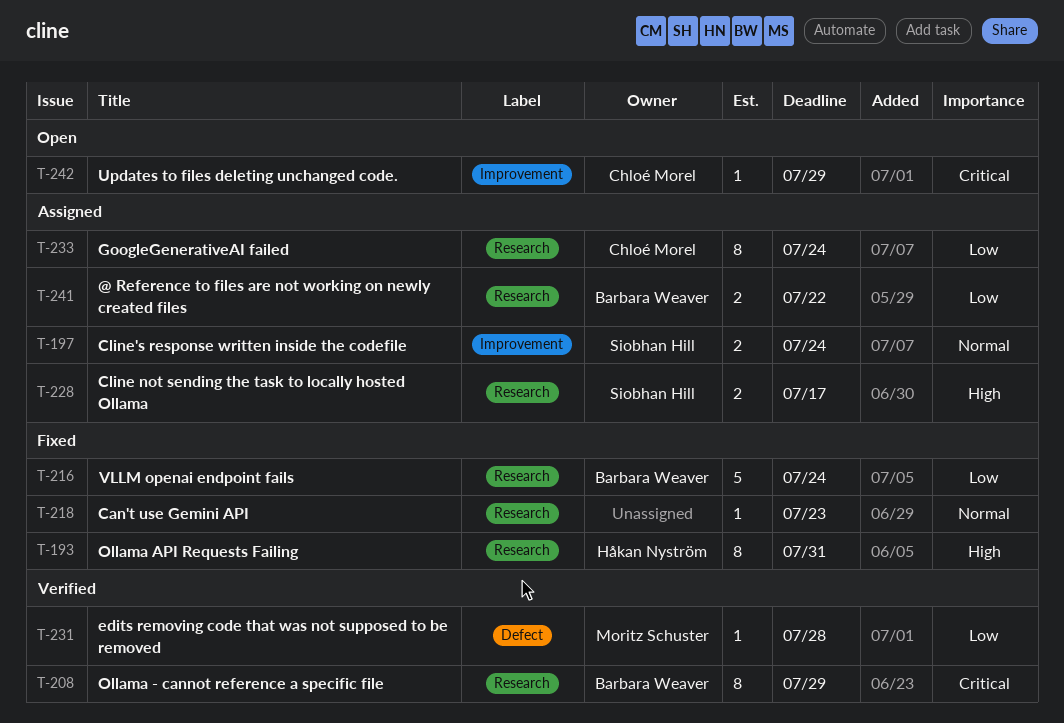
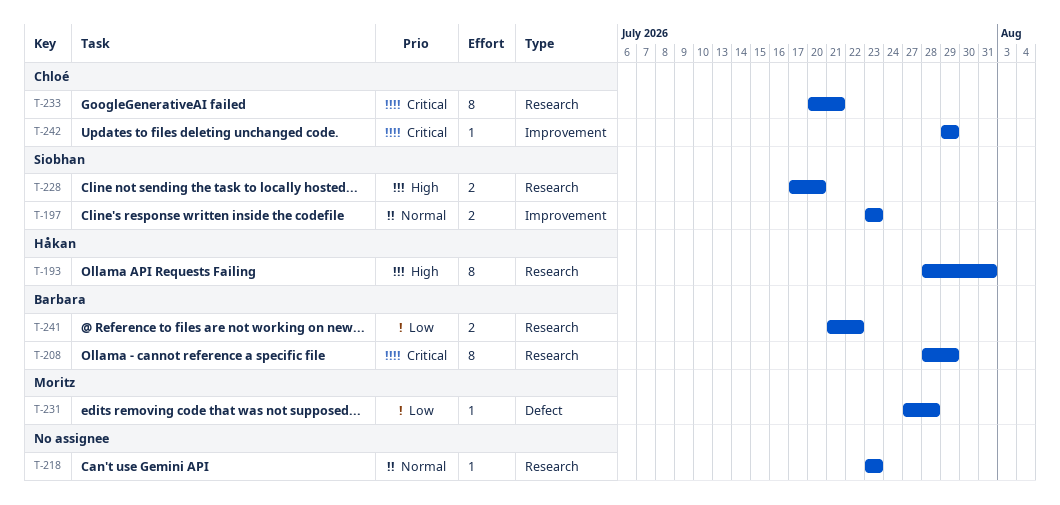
T-197, due: Jul 24 -> Jul 23
T-216: present -> none
T-228, due: Jul 17 -> Jul 20
T-233, priority: Low -> Critical
T-233, due: Jul 24 -> Jul 21

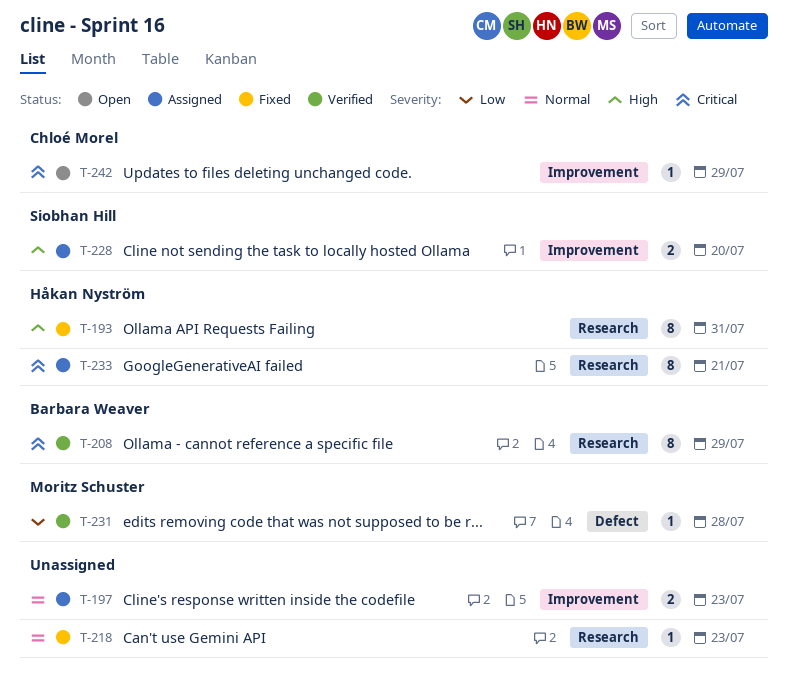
T-197, owner: Siobhan Hill -> none
T-228, label: Research -> Improvement
T-233, owner: Chloé Morel -> Håkan Nyström
T-241: present -> none

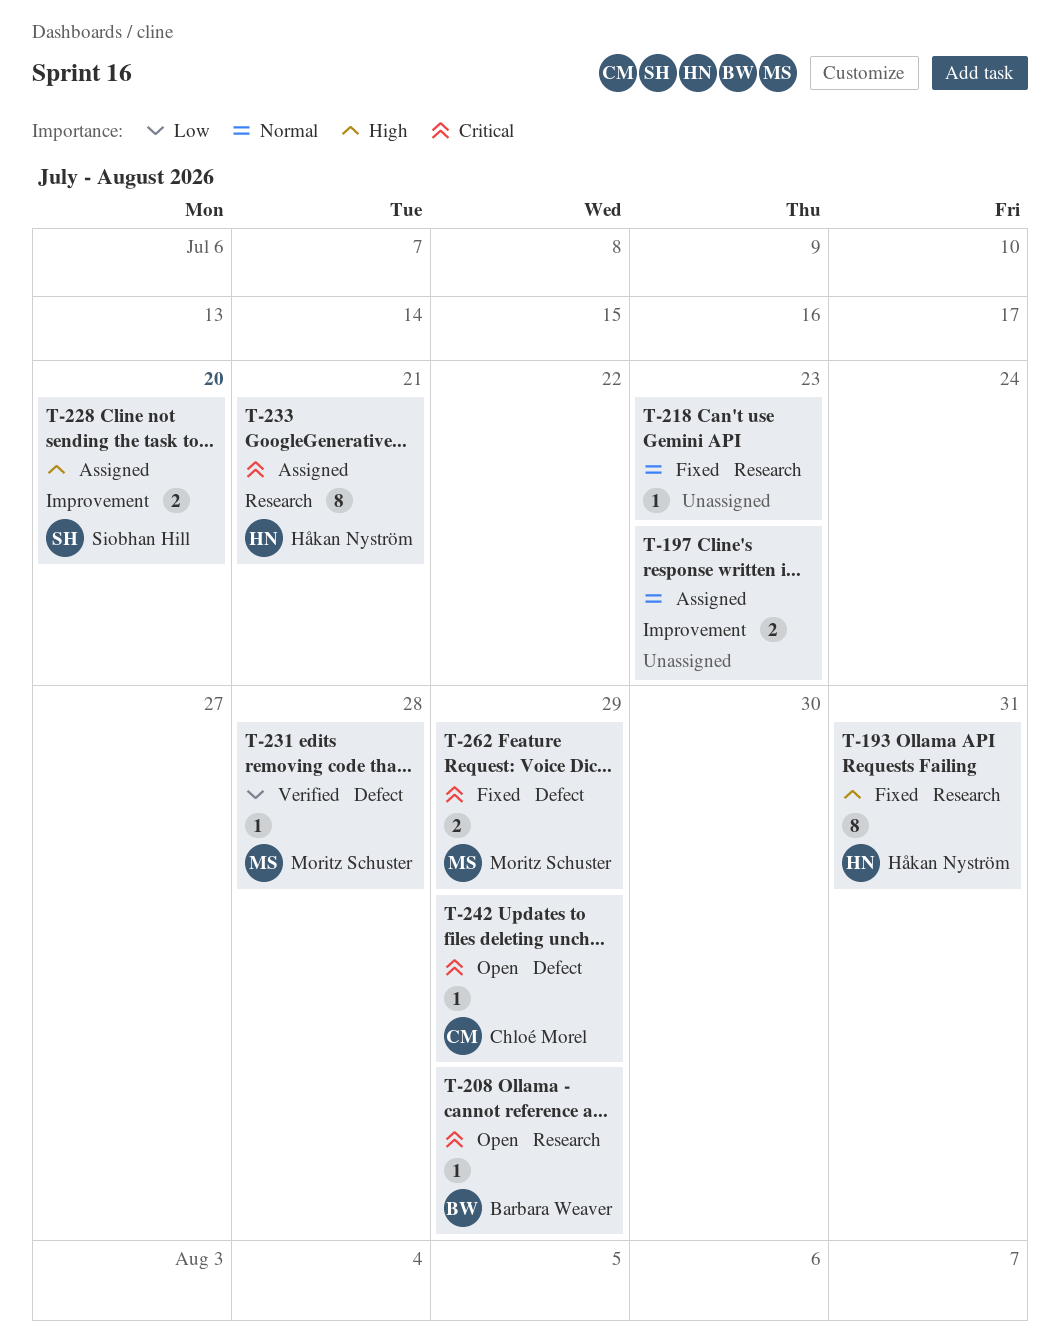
T-208, status: Verified -> Open
T-208, estimate: 8 -> 1
T-242, label: Improvement -> Defect
T-262: none -> present

